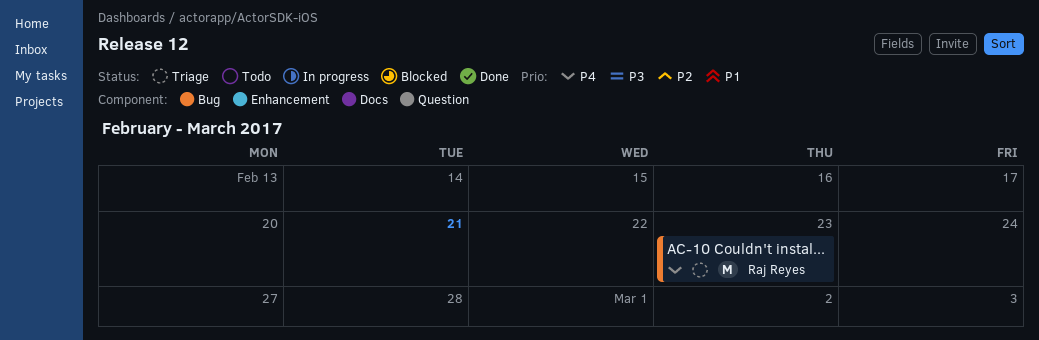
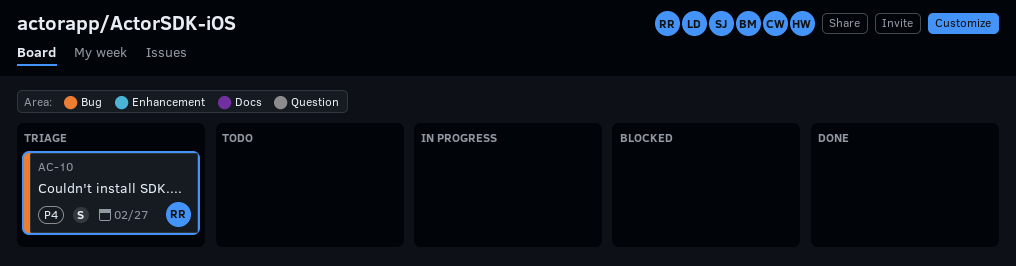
AC-10, estimate: M -> S
AC-10, due: Feb 23 -> Feb 27

